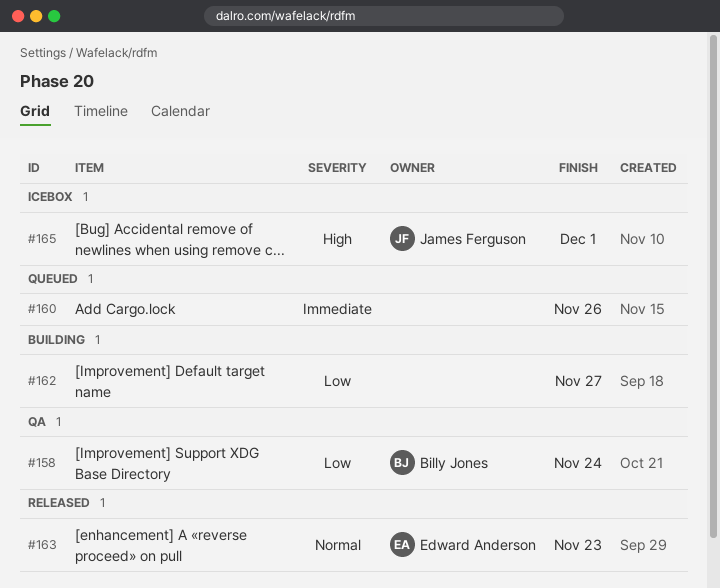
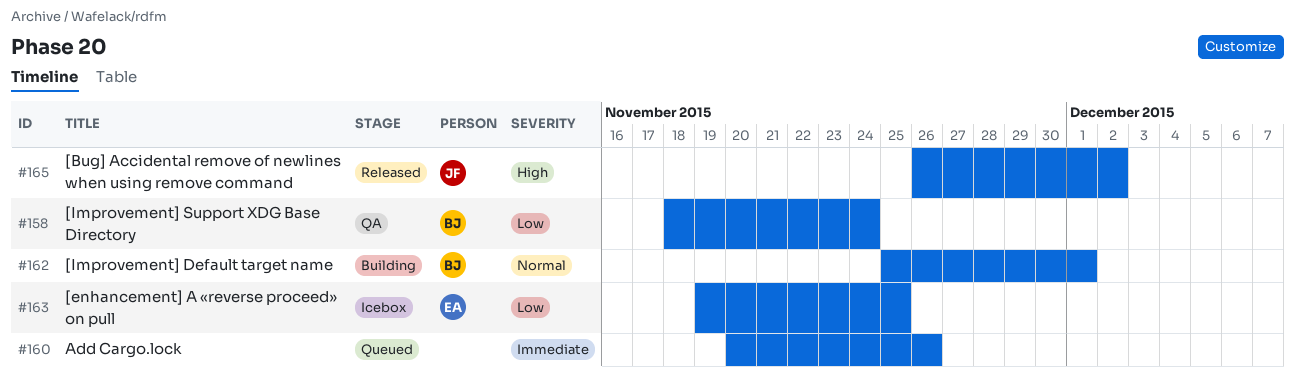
#162, owner: none -> Billy Jones
#162, priority: Low -> Normal
#162, due: Nov 27 -> Dec 1
#163, status: Released -> Icebox
#163, priority: Normal -> Low
#163, due: Nov 23 -> Nov 25
#165, status: Icebox -> Released
#165, due: Dec 1 -> Dec 2

